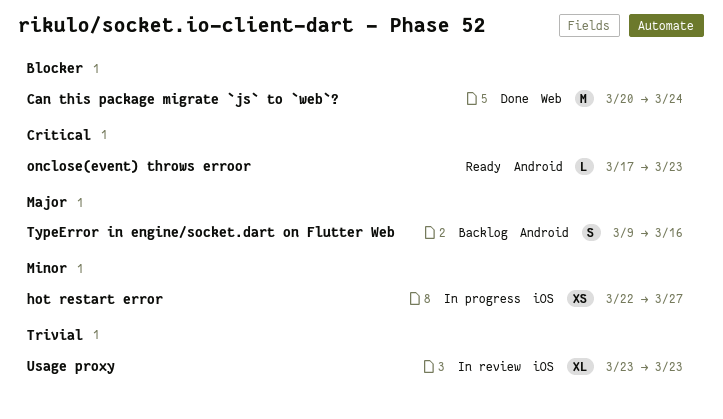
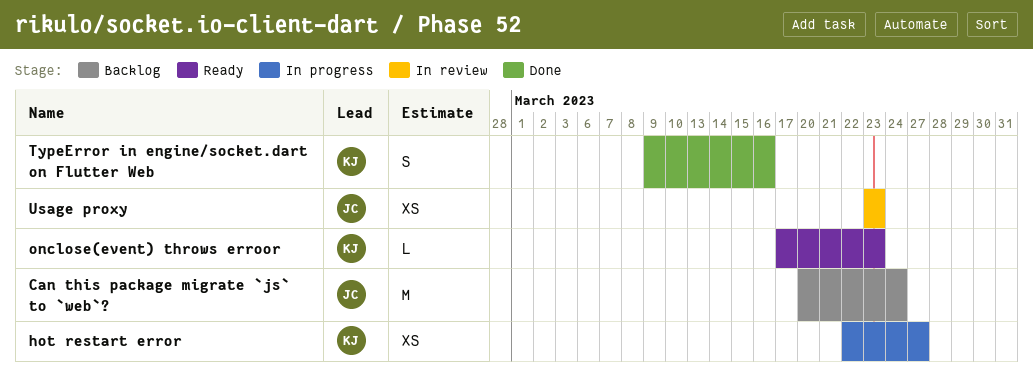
Can this package migrate `js` to `web`?, status: Done -> Backlog
TypeError in engine/socket.dart on Flutter Web, status: Backlog -> Done
Usage proxy, estimate: XL -> XS

